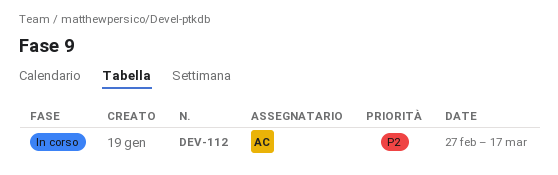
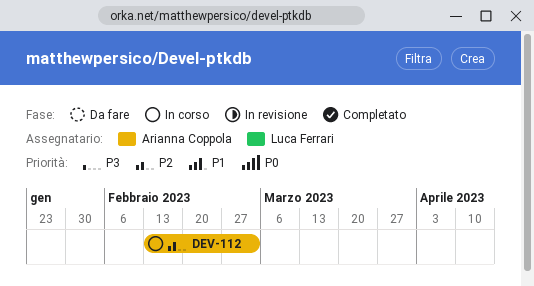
DEV-112, start: Feb 27 -> Feb 13
DEV-112, due: Mar 17 -> Mar 3

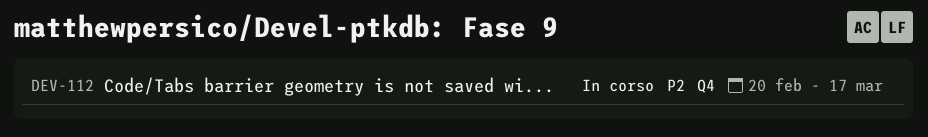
DEV-112, start: Feb 13 -> Feb 20
DEV-112, due: Mar 3 -> Mar 17

